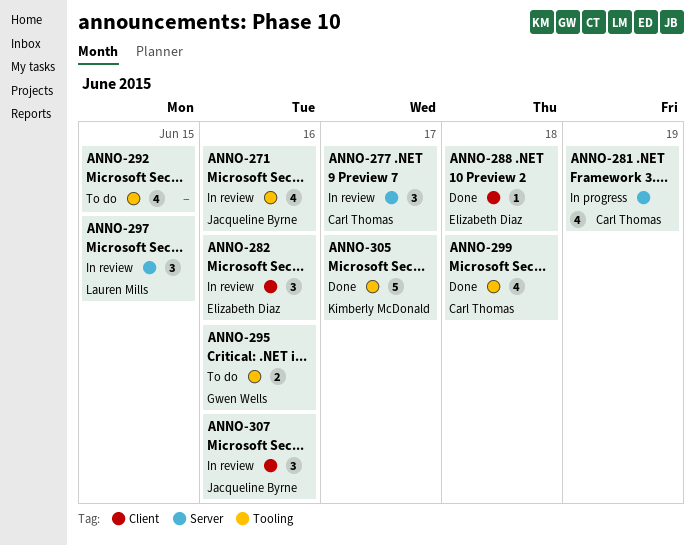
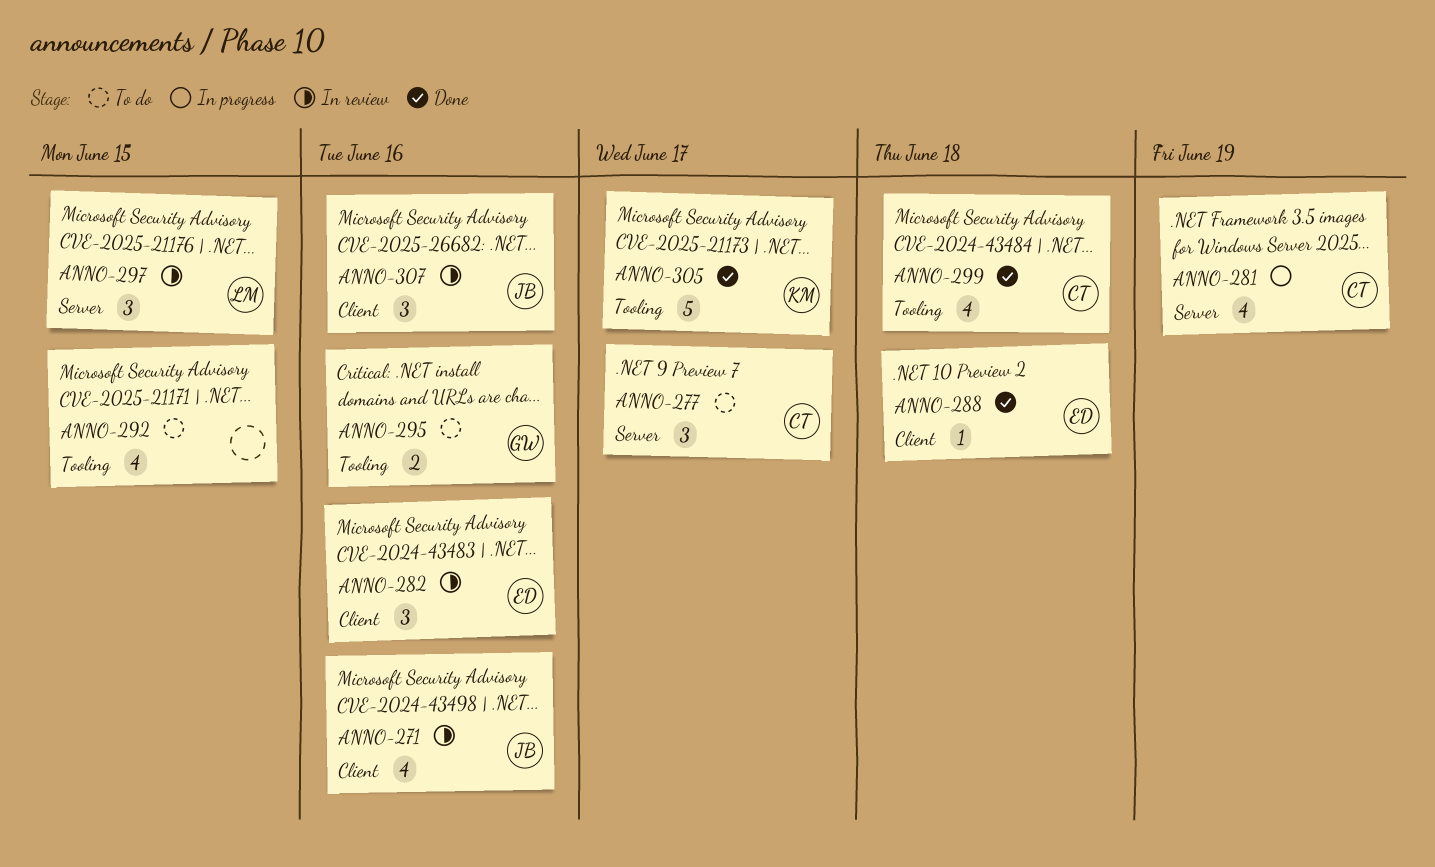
ANNO-271, label: Tooling -> Client
ANNO-277, status: In review -> To do

